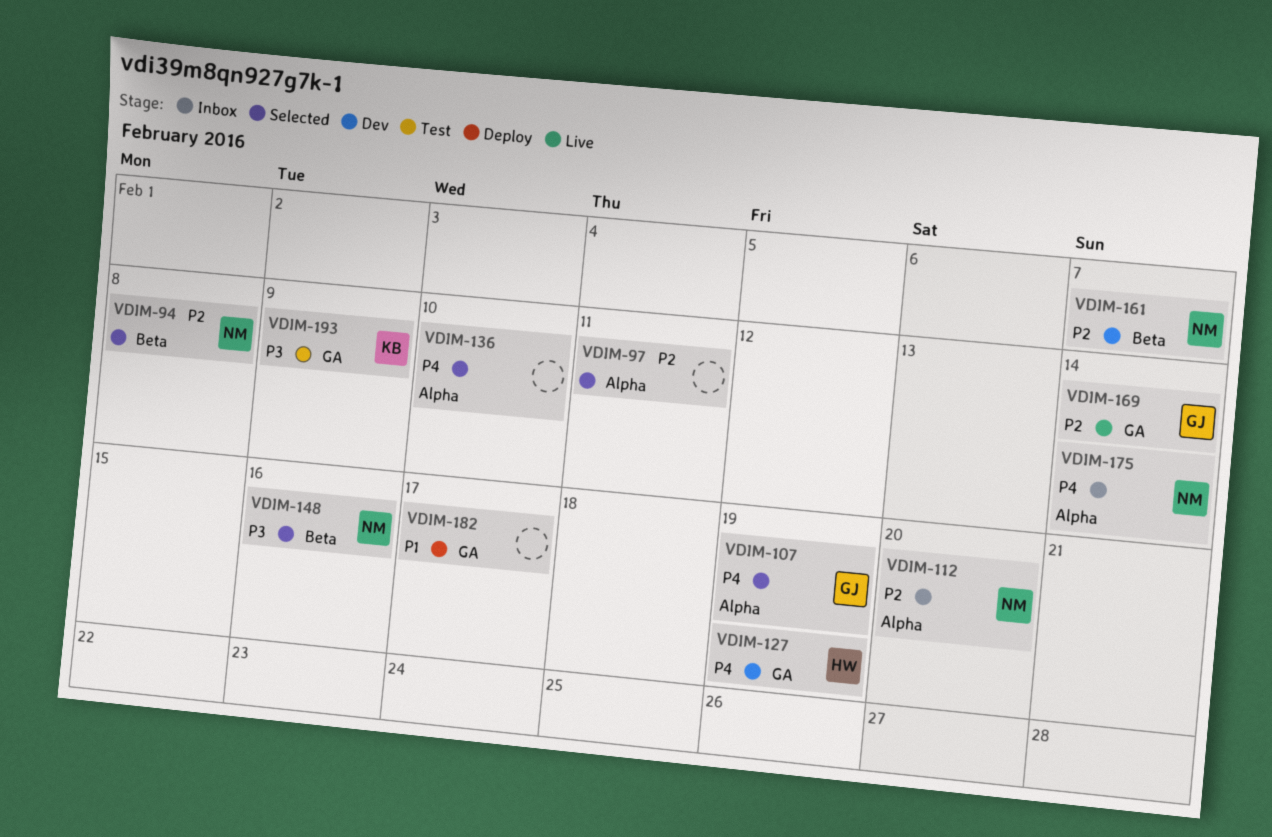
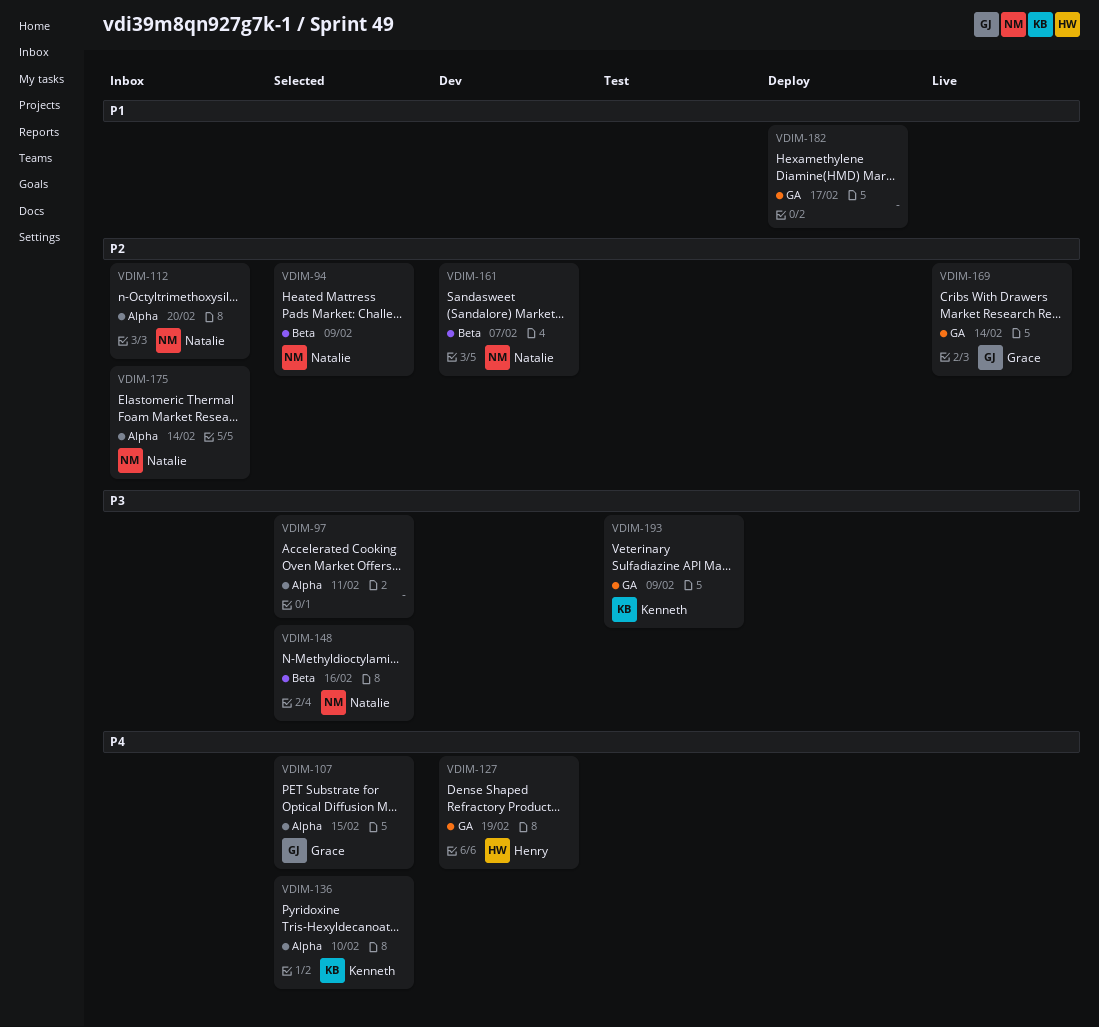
VDIM-94, due: Feb 8 -> Feb 9
VDIM-97, priority: P2 -> P3
VDIM-107, due: Feb 19 -> Feb 15
VDIM-136, owner: none -> Kenneth
VDIM-175, priority: P4 -> P2

